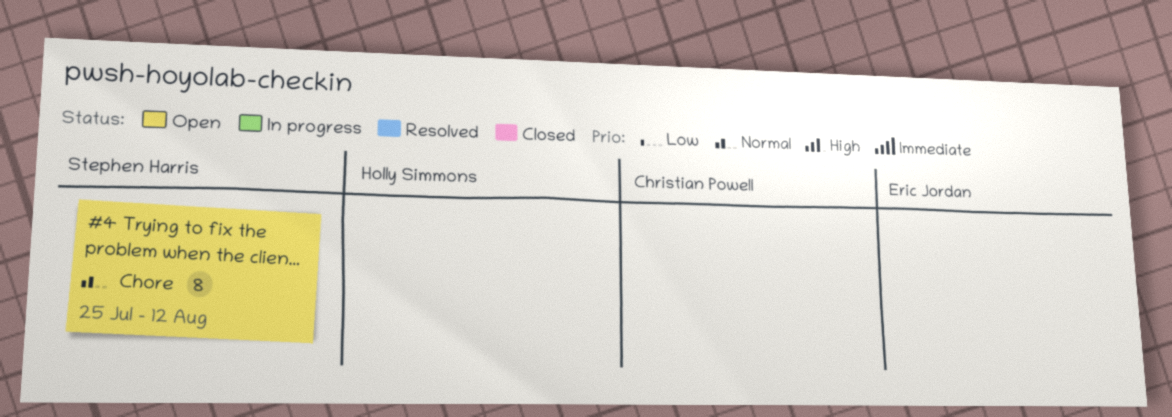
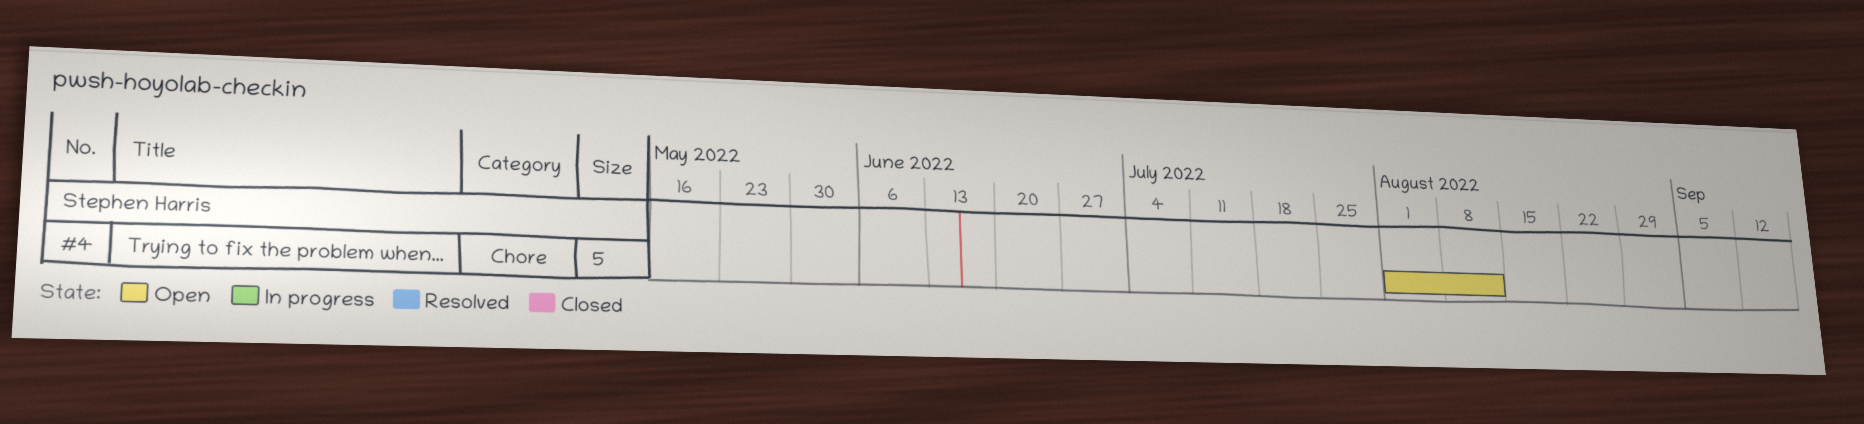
#4, estimate: 8 -> 5
#4, start: Jul 25 -> Aug 1

